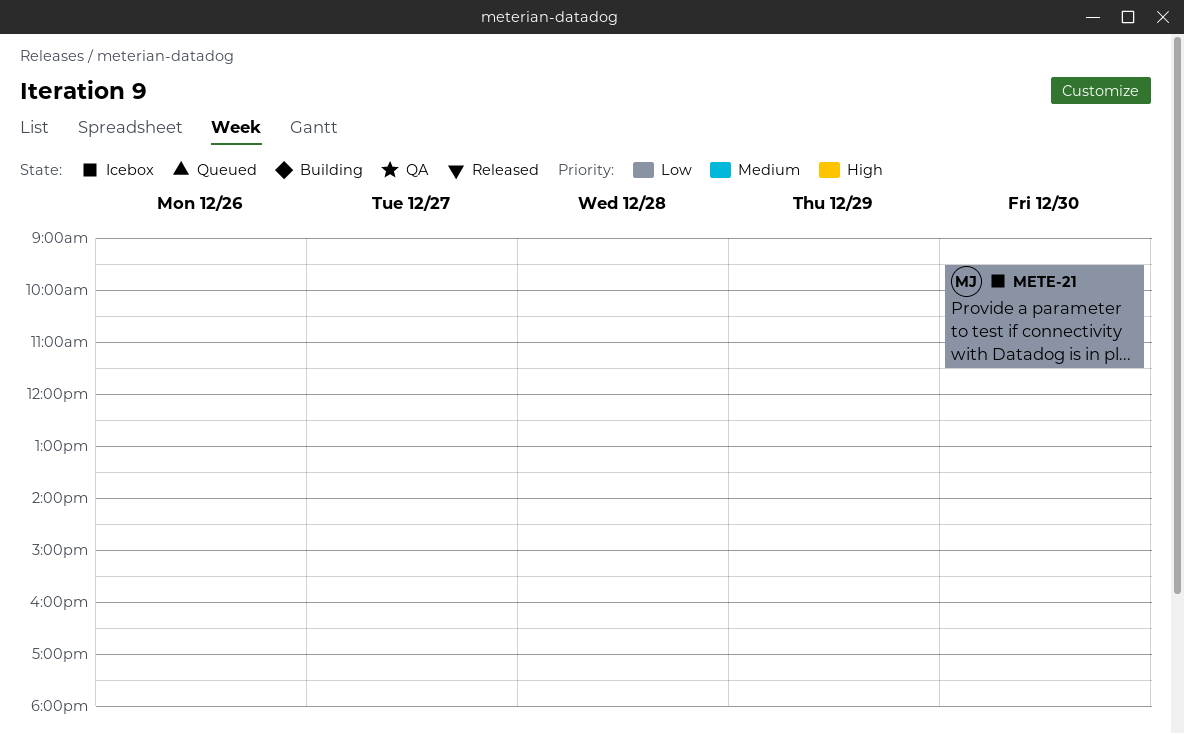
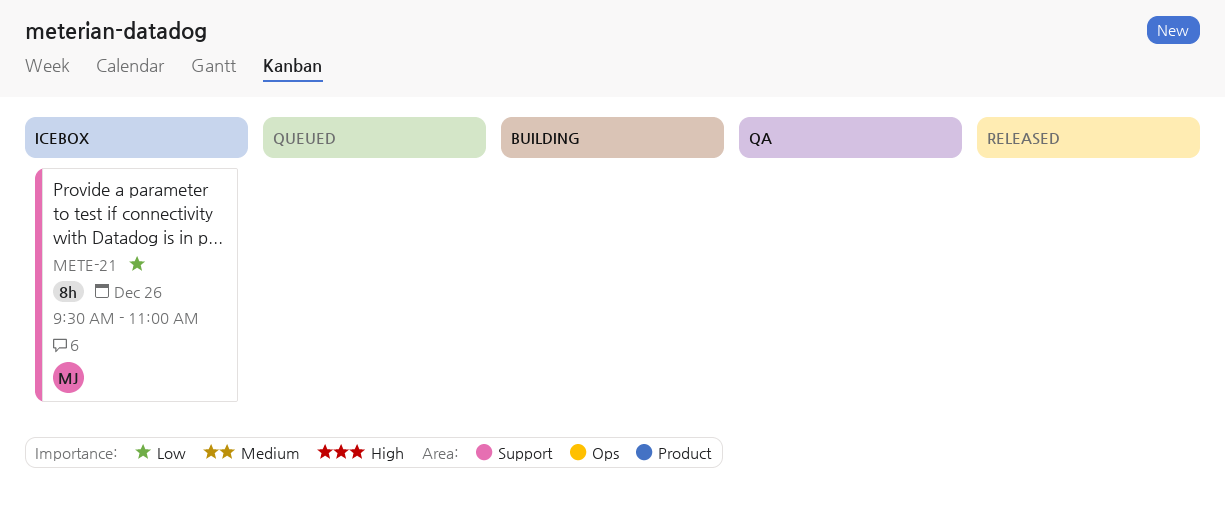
METE-21, day: Dec 30 -> Dec 26
METE-21, ends: 11:30 -> 11:00

